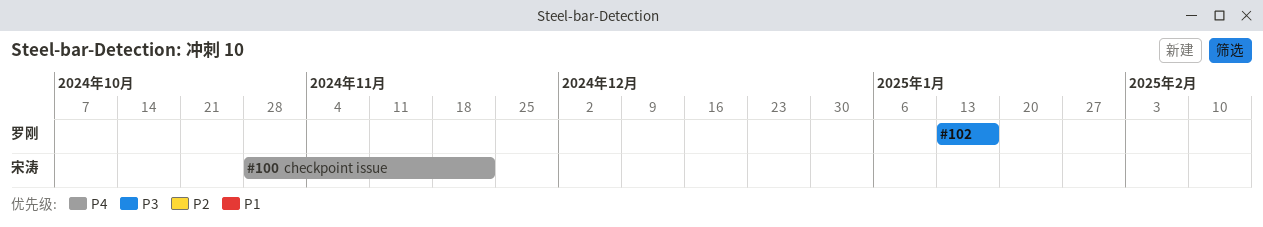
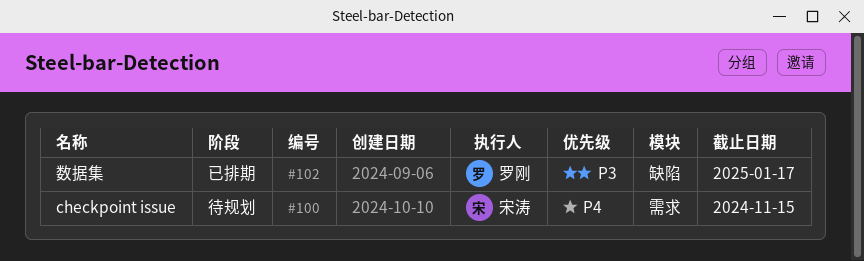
#100, due: Nov 22 -> Nov 15

